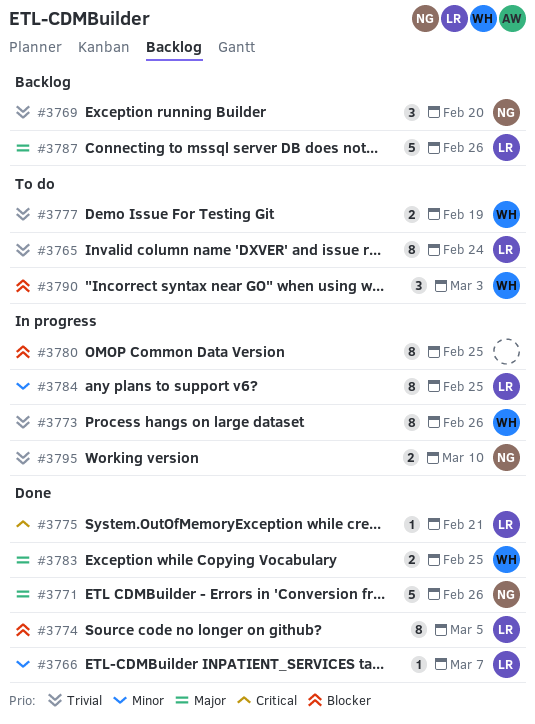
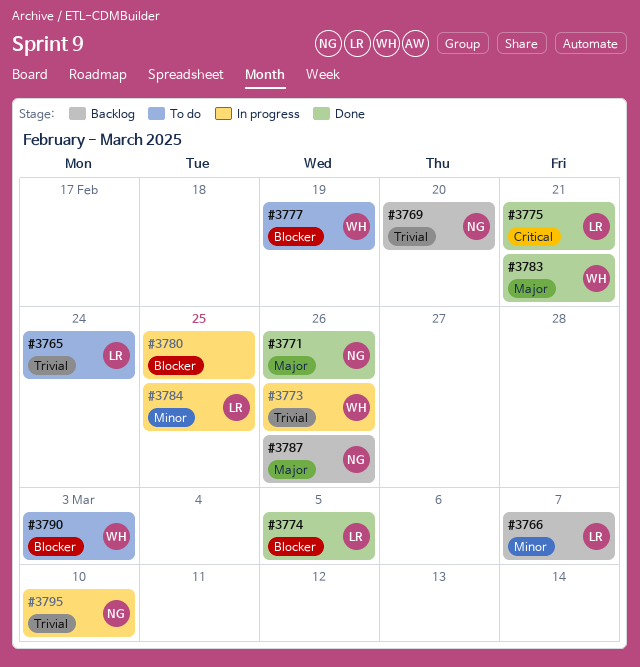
#3766, status: Done -> Backlog
#3777, priority: Trivial -> Blocker
#3783, due: Feb 25 -> Feb 21
#3787, owner: LR -> NG

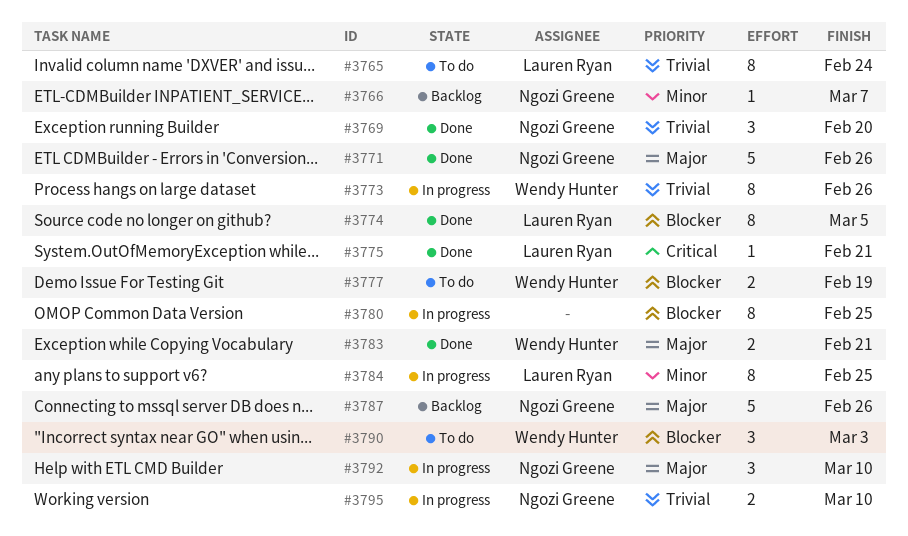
#3766, owner: Lauren Ryan -> Ngozi Greene
#3769, status: Backlog -> Done
#3792: none -> present

